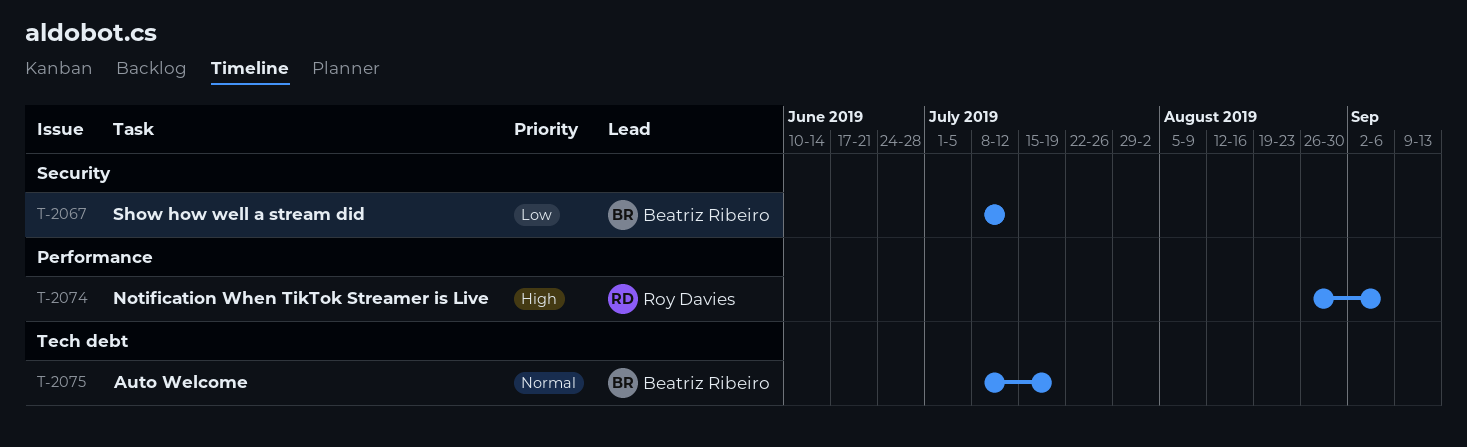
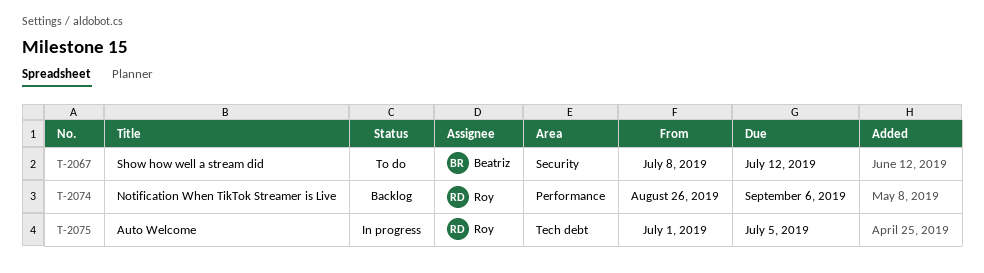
T-2075, owner: Beatriz Ribeiro -> Roy Davies
T-2075, start: Jul 8 -> Jul 1
T-2075, due: Jul 19 -> Jul 5

